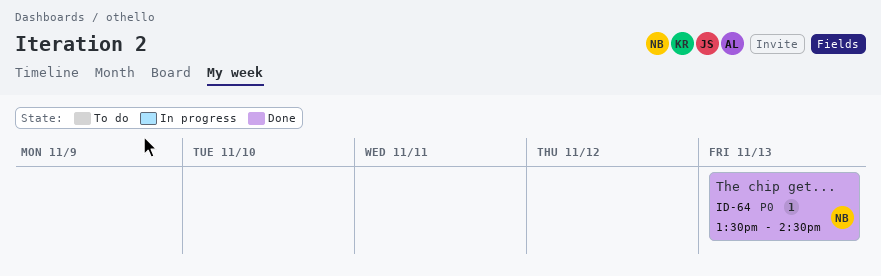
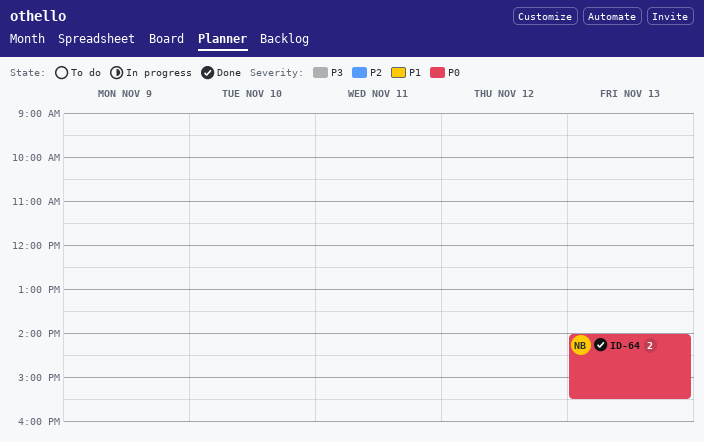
ID-64, estimate: 1 -> 2
ID-64, begins: 13:30 -> 14:00
ID-64, ends: 14:30 -> 15:30

